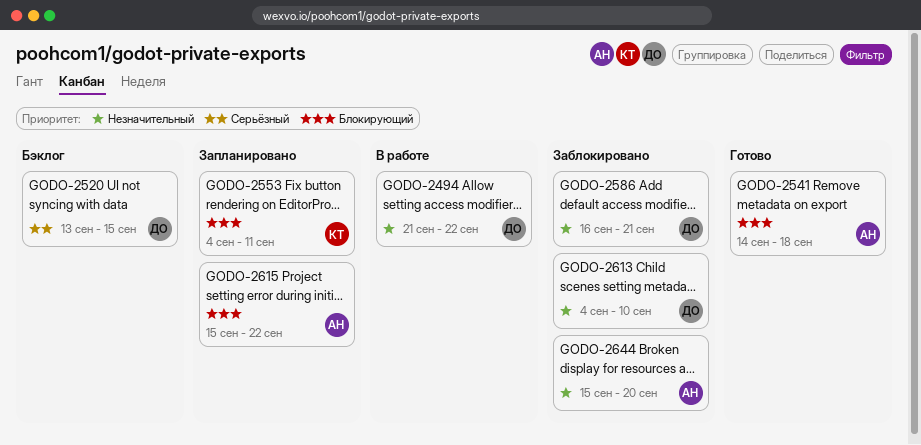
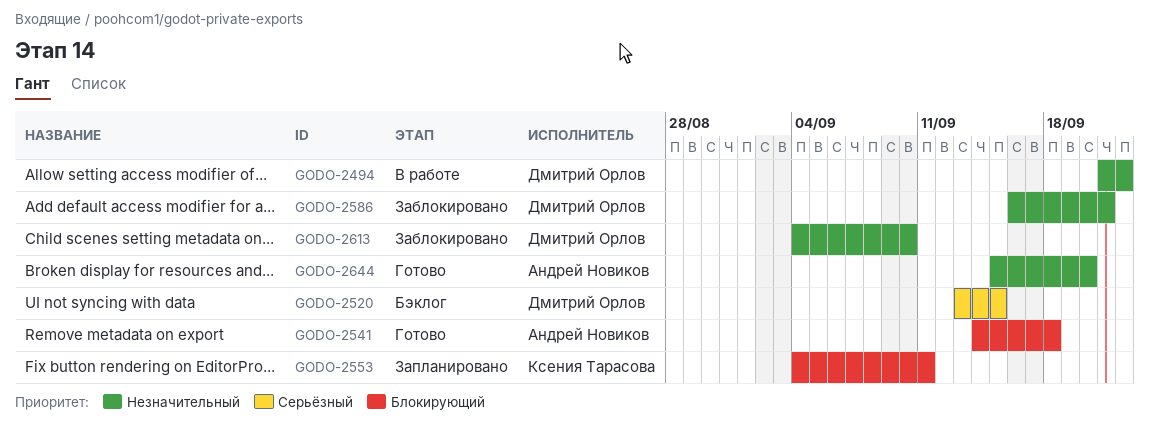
GODO-2615: present -> none
GODO-2644, status: Заблокировано -> Готово

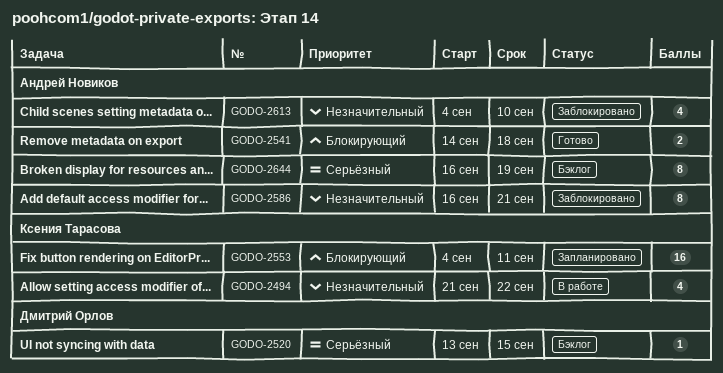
GODO-2494, owner: Дмитрий Орлов -> Ксения Тарасова
GODO-2586, owner: Дмитрий Орлов -> Андрей Новиков
GODO-2613, owner: Дмитрий Орлов -> Андрей Новиков
GODO-2644, status: Готово -> Бэклог
GODO-2644, priority: Незначительный -> Серьёзный
GODO-2644, start: Sep 15 -> Sep 16
GODO-2644, due: Sep 20 -> Sep 19

